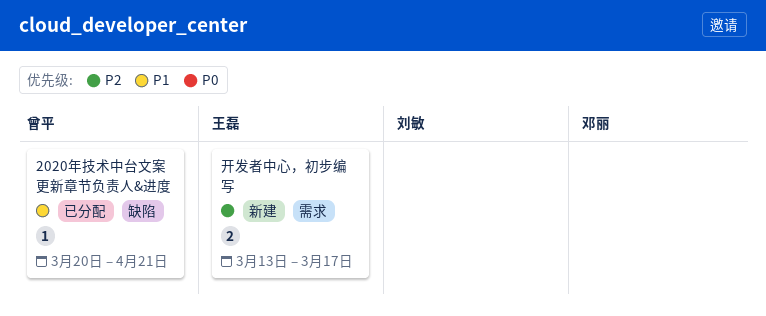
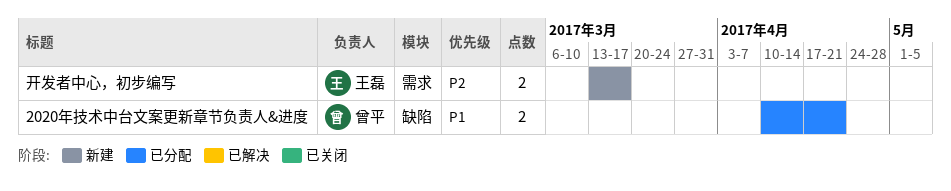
2020年技术中台文案更新章节负责人&进度, estimate: 1 -> 2
2020年技术中台文案更新章节负责人&进度, start: Mar 20 -> Apr 10

